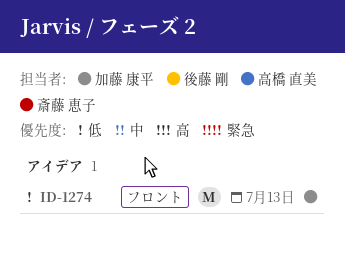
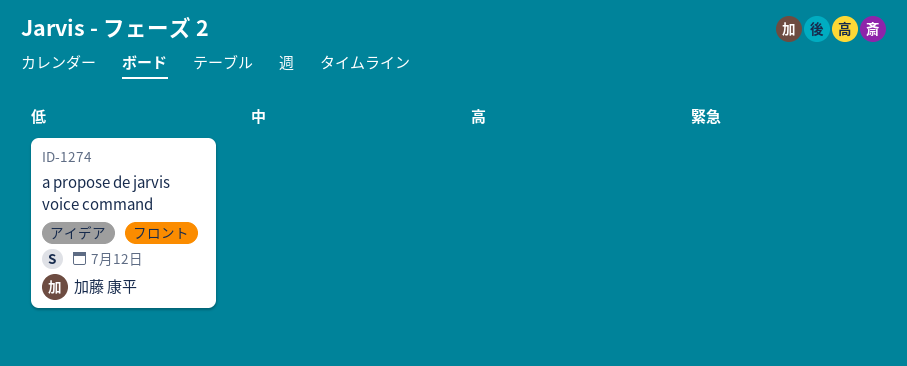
ID-1274, estimate: M -> S
ID-1274, due: Jul 13 -> Jul 12

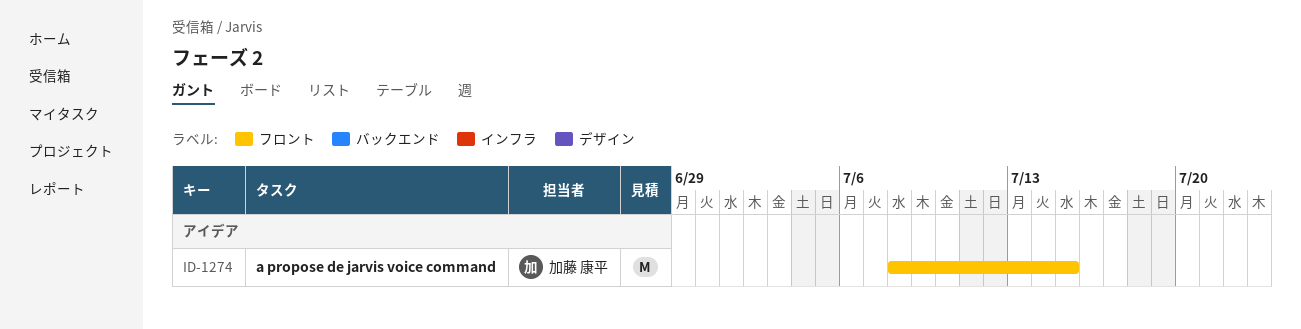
ID-1274, estimate: S -> M
ID-1274, due: Jul 12 -> Jul 15

